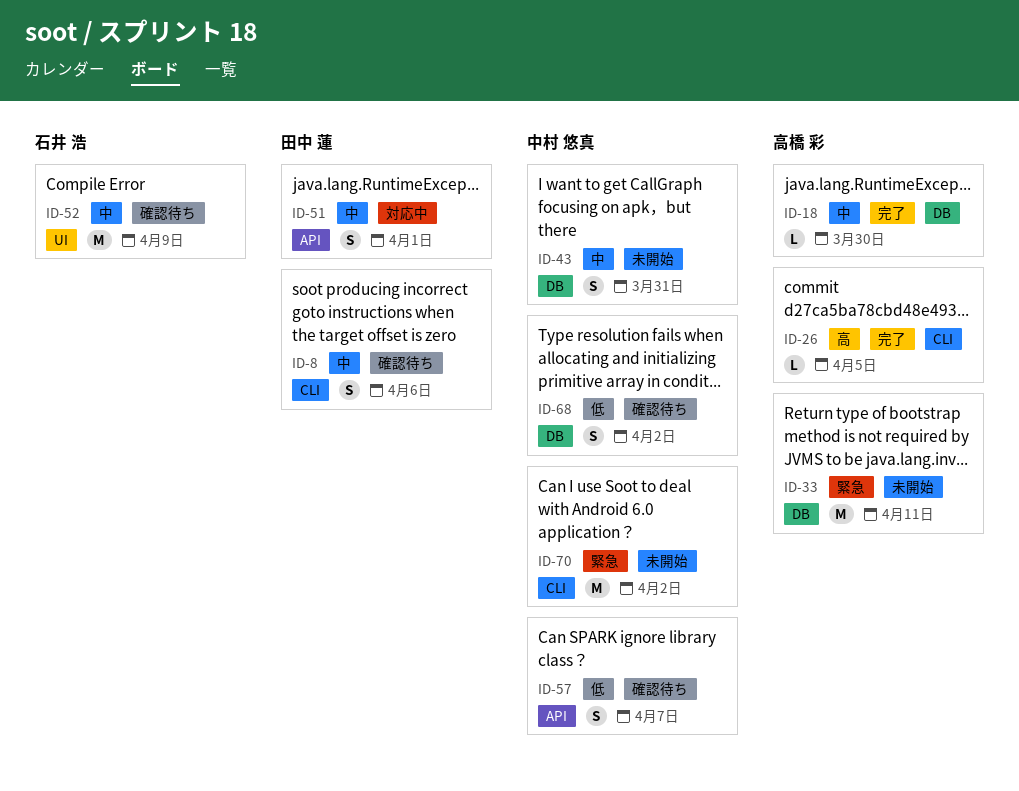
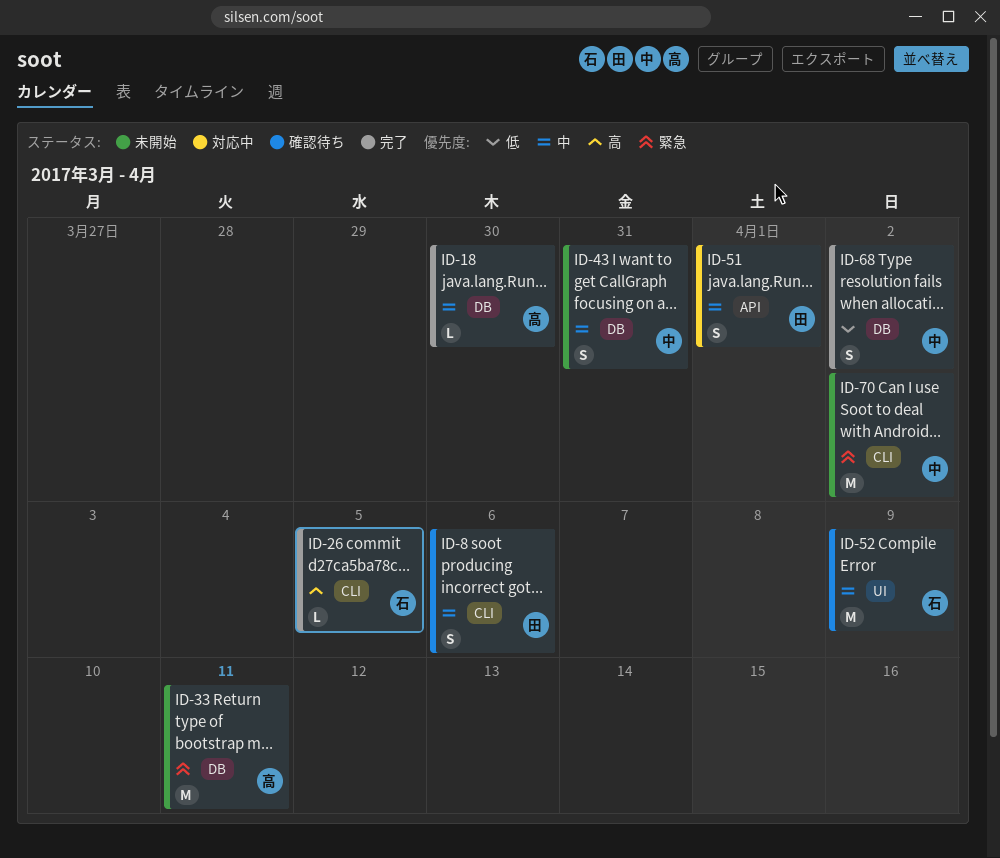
ID-26, owner: 高橋 彩 -> 石井 浩
ID-57: present -> none
ID-68, status: 確認待ち -> 完了

